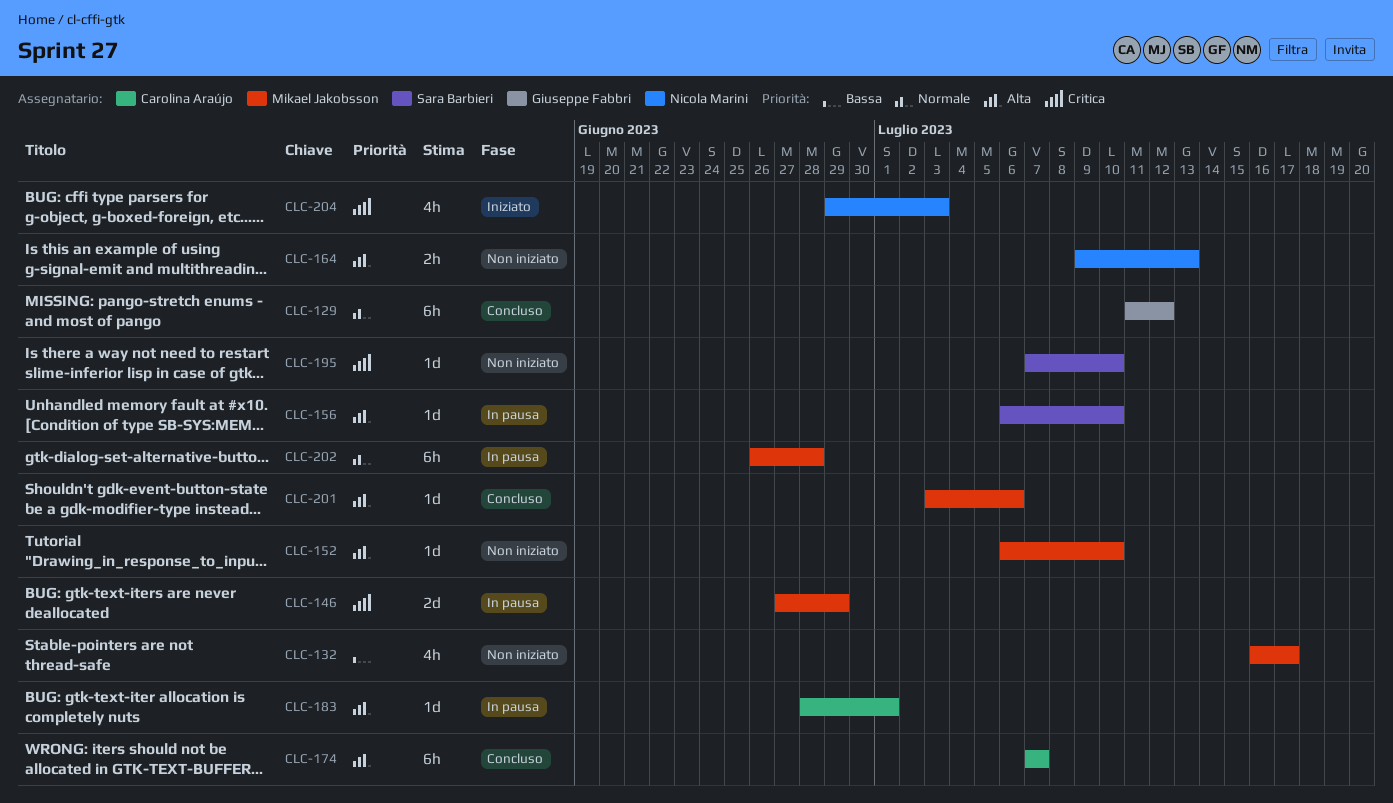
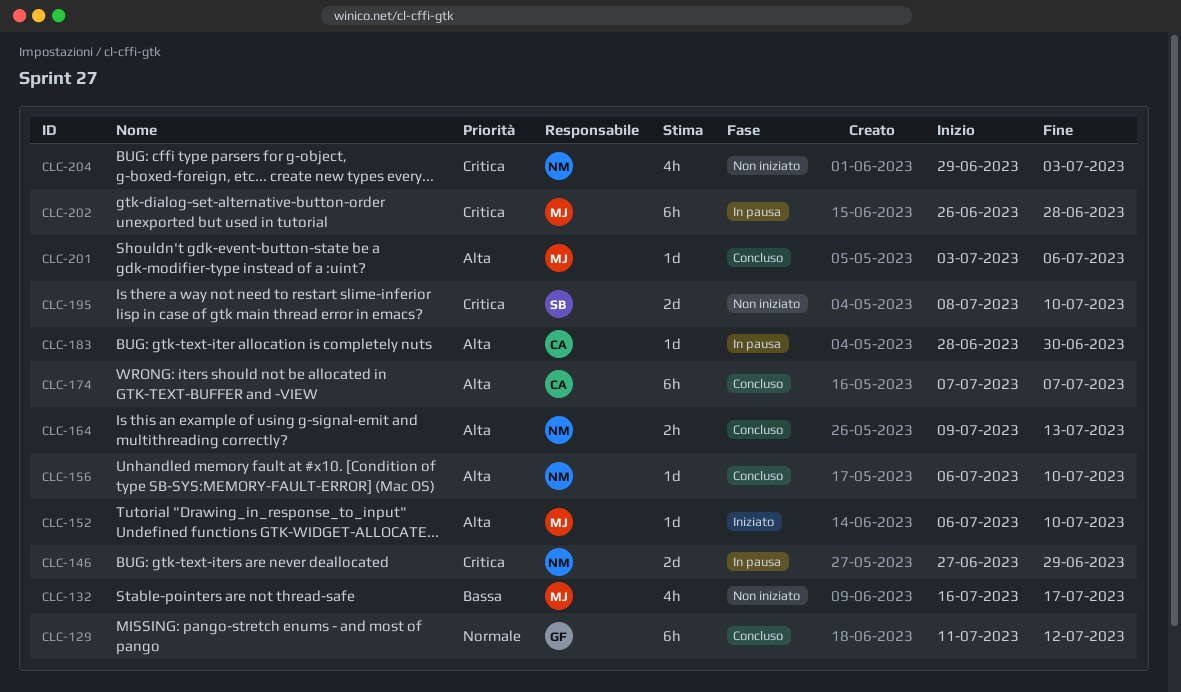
CLC-146, owner: Mikael Jakobsson -> Nicola Marini
CLC-152, status: Non iniziato -> Iniziato
CLC-156, status: In pausa -> Concluso
CLC-156, owner: Sara Barbieri -> Nicola Marini
CLC-164, status: Non iniziato -> Concluso
CLC-183, due: Jul 1 -> Jun 30
CLC-195, estimate: 1d -> 2d
CLC-195, start: Jul 7 -> Jul 8
CLC-202, priority: Normale -> Critica
CLC-204, status: Iniziato -> Non iniziato

